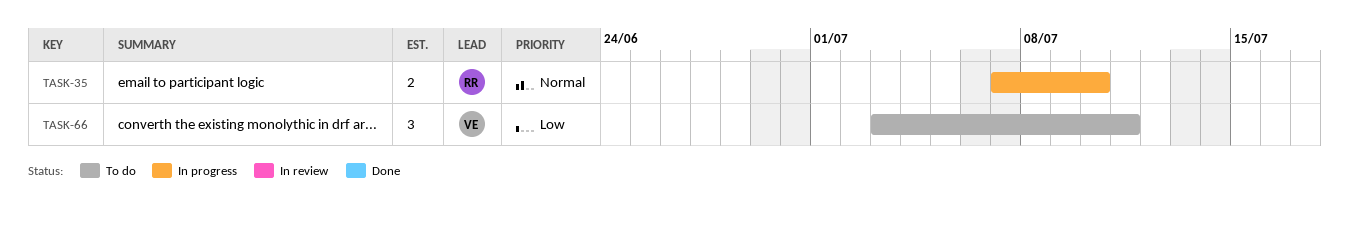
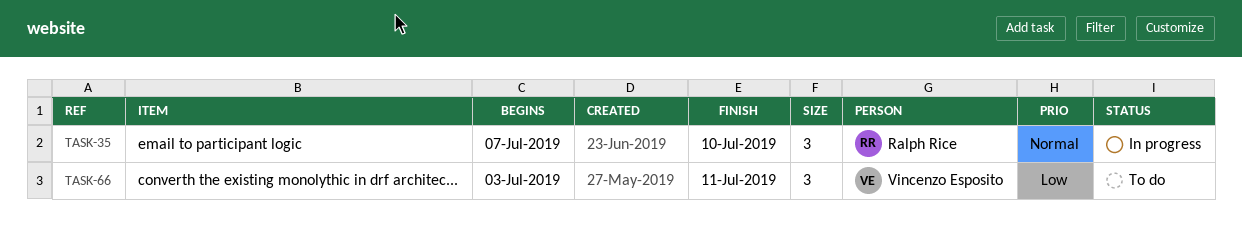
TASK-35, estimate: 2 -> 3

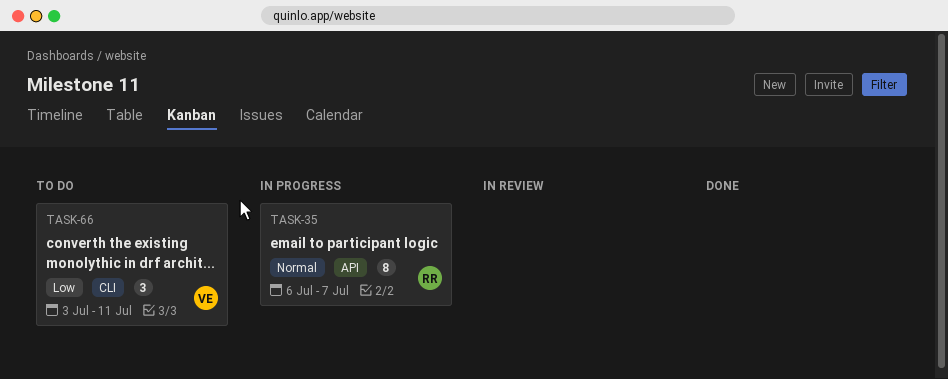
TASK-35, estimate: 3 -> 8
TASK-35, start: Jul 7 -> Jul 6
TASK-35, due: Jul 10 -> Jul 7

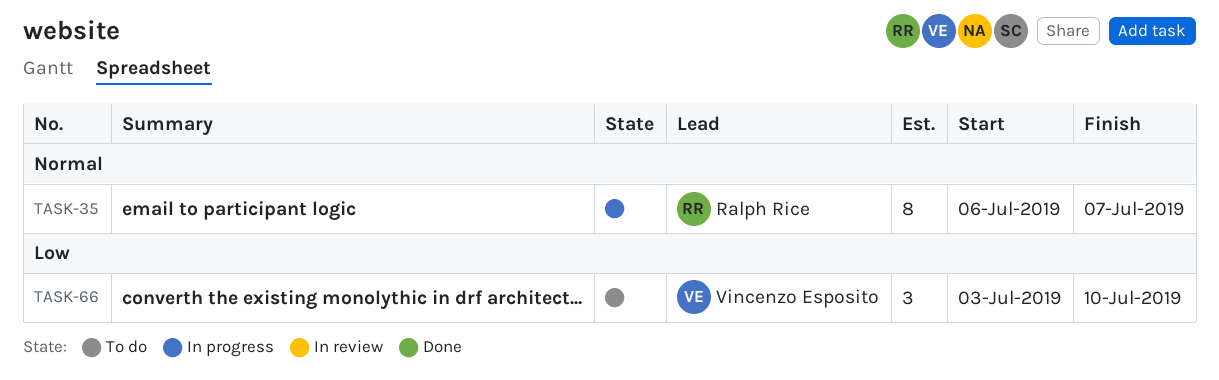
TASK-66, due: Jul 11 -> Jul 10

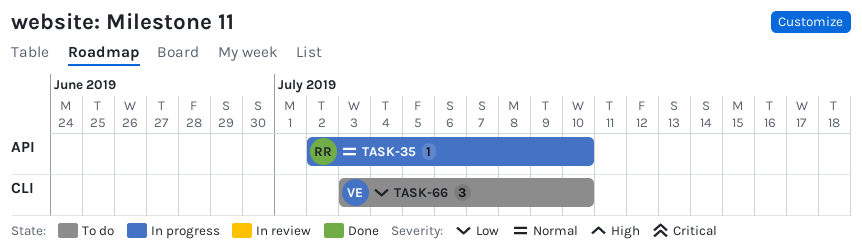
TASK-35, estimate: 8 -> 1
TASK-35, start: Jul 6 -> Jul 2
TASK-35, due: Jul 7 -> Jul 10

